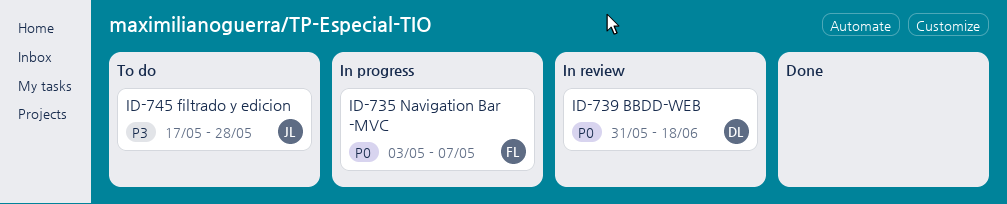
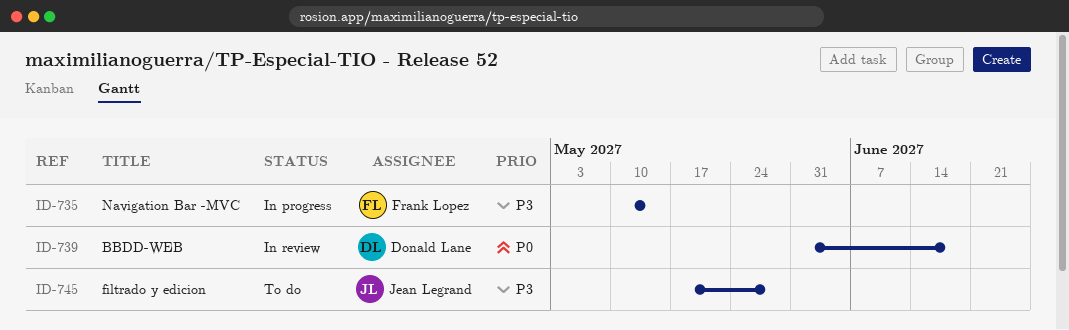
ID-735, priority: P0 -> P3
ID-735, start: May 3 -> May 10
ID-735, due: May 7 -> May 14

